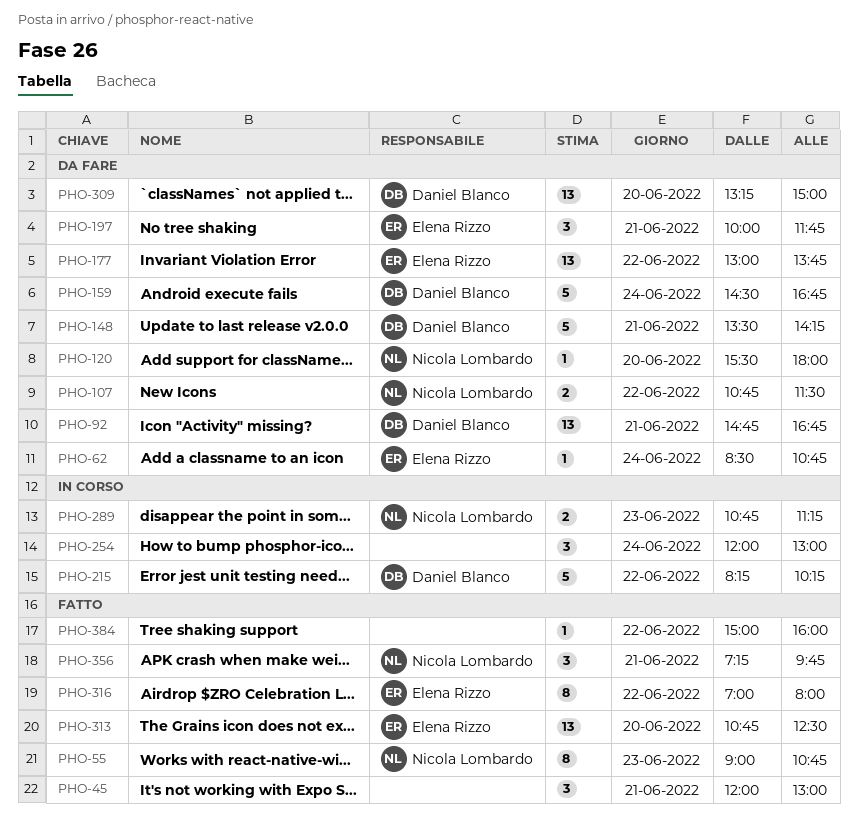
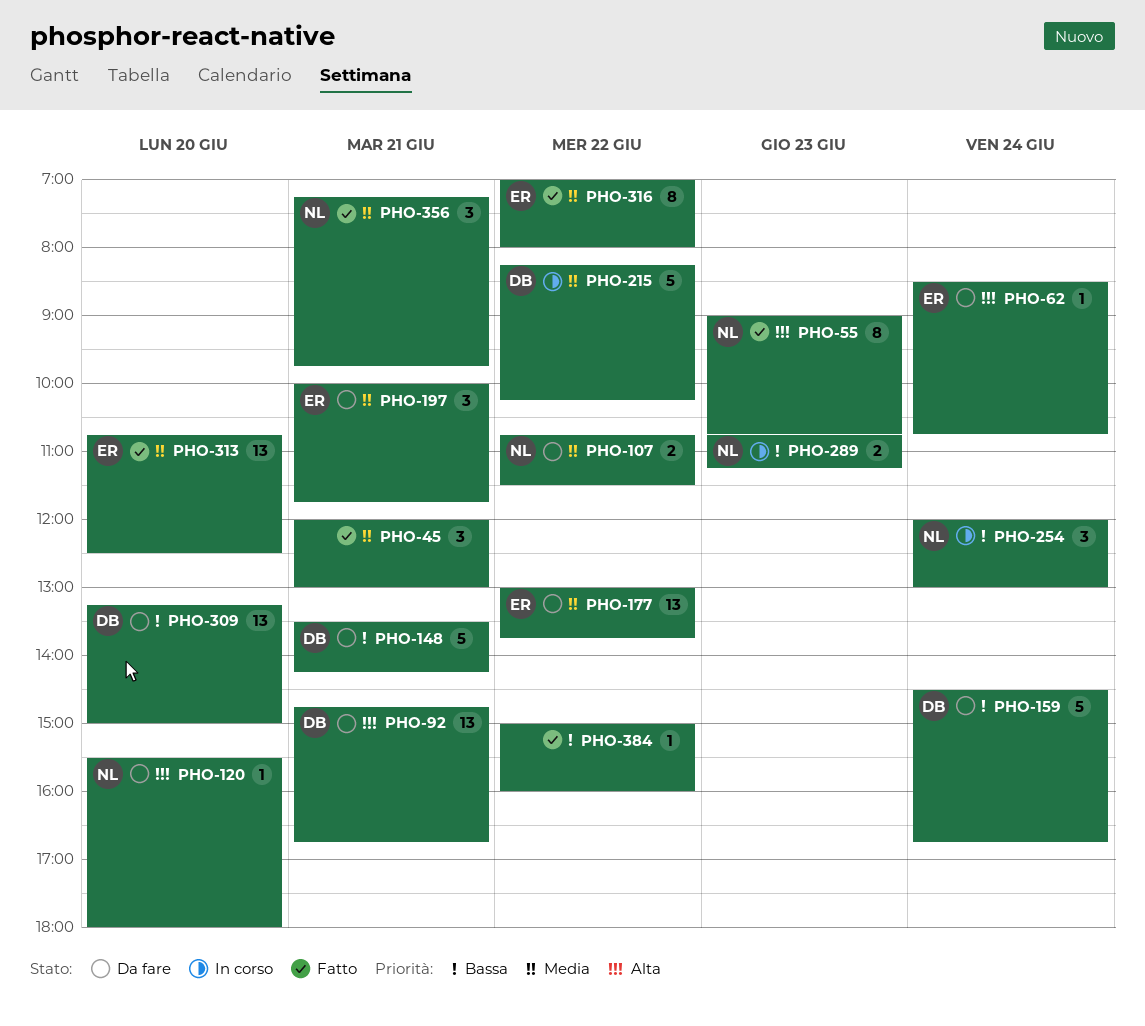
PHO-254, owner: none -> Nicola Lombardo

